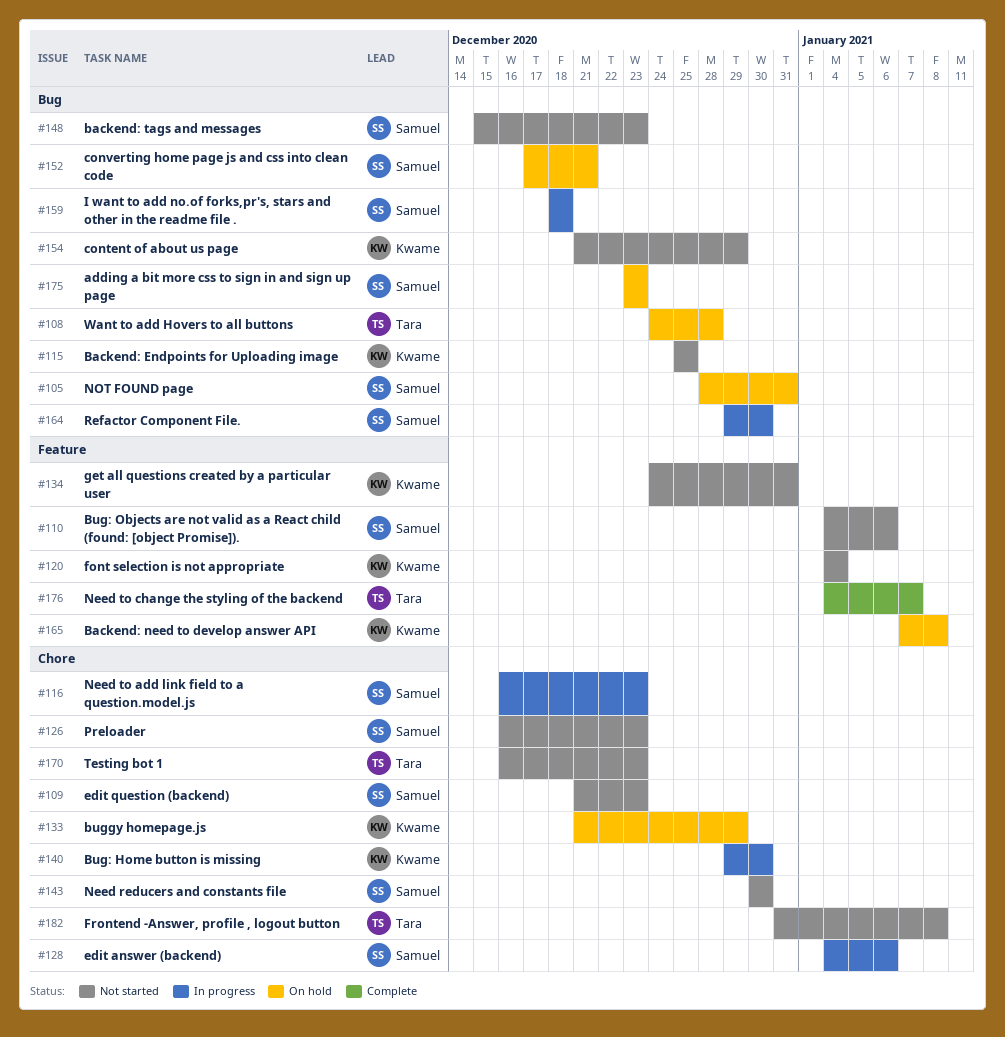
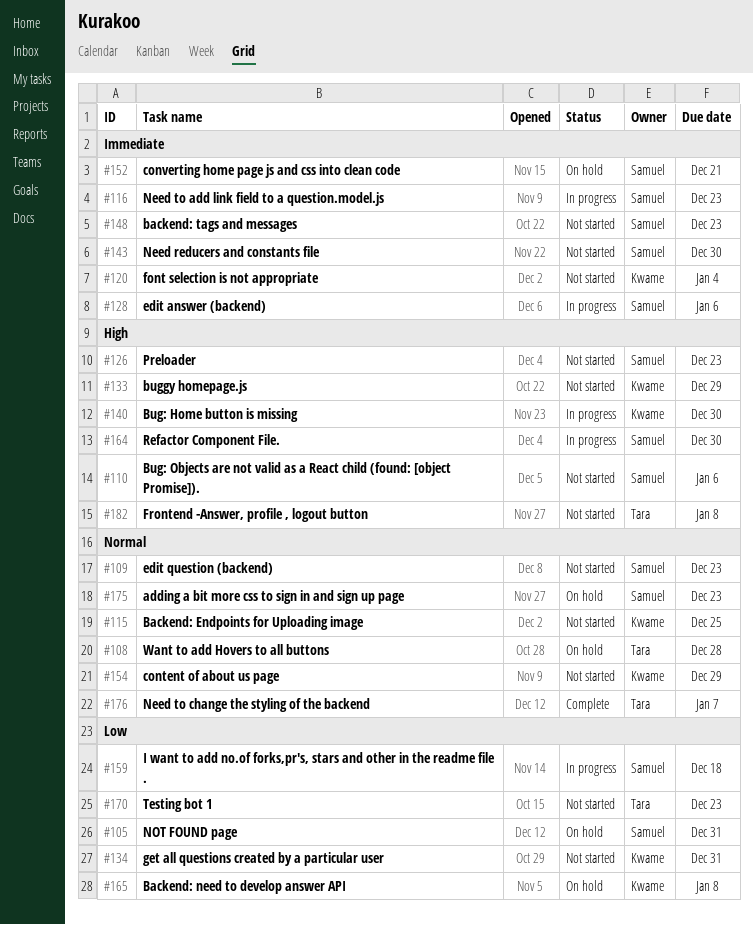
#133, status: On hold -> Not started

